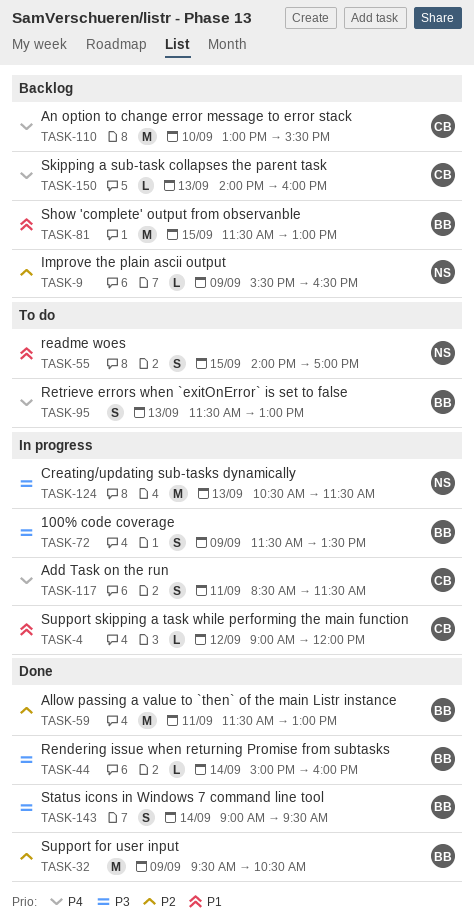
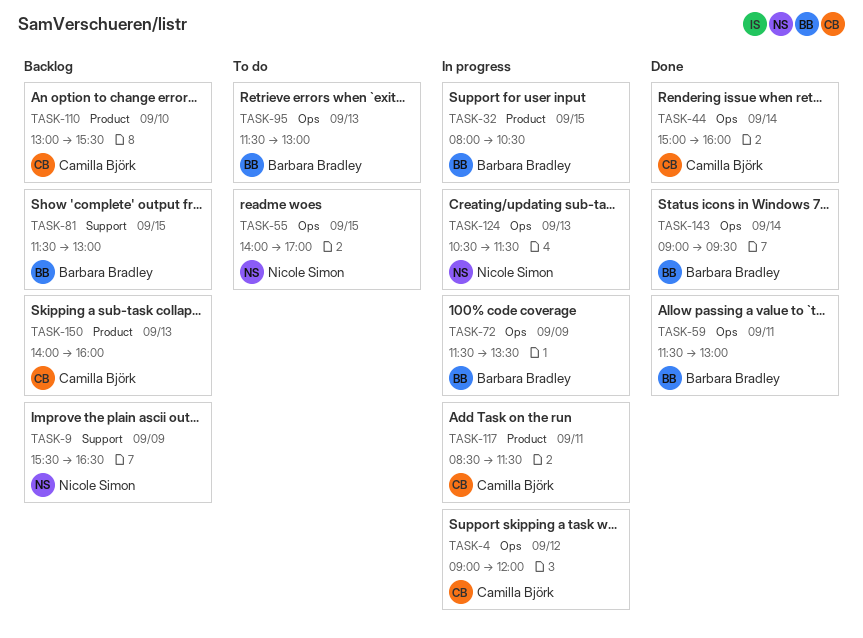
TASK-32, status: Done -> In progress
TASK-32, day: Sep 9 -> Sep 15
TASK-32, begins: 09:30 -> 08:00
TASK-44, owner: Barbara Bradley -> Camilla Björk

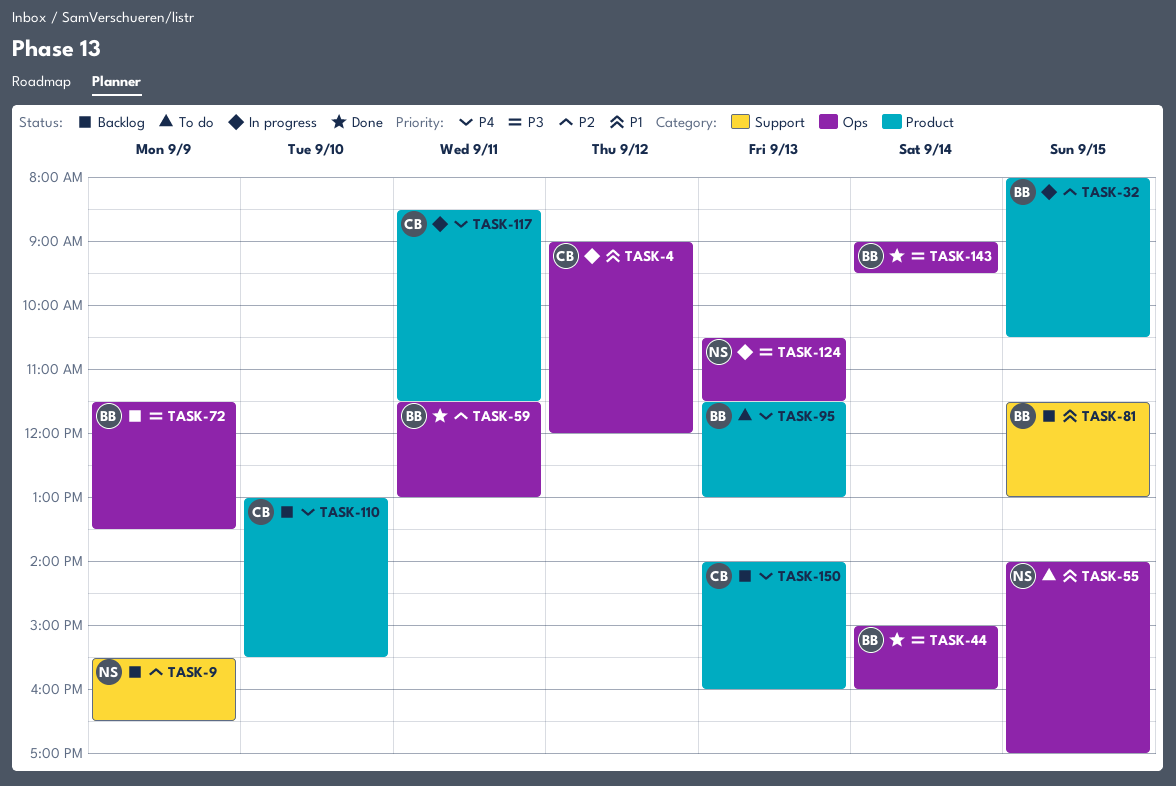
TASK-44, owner: Camilla Björk -> Barbara Bradley
TASK-72, status: In progress -> Backlog
TASK-95, label: Ops -> Product

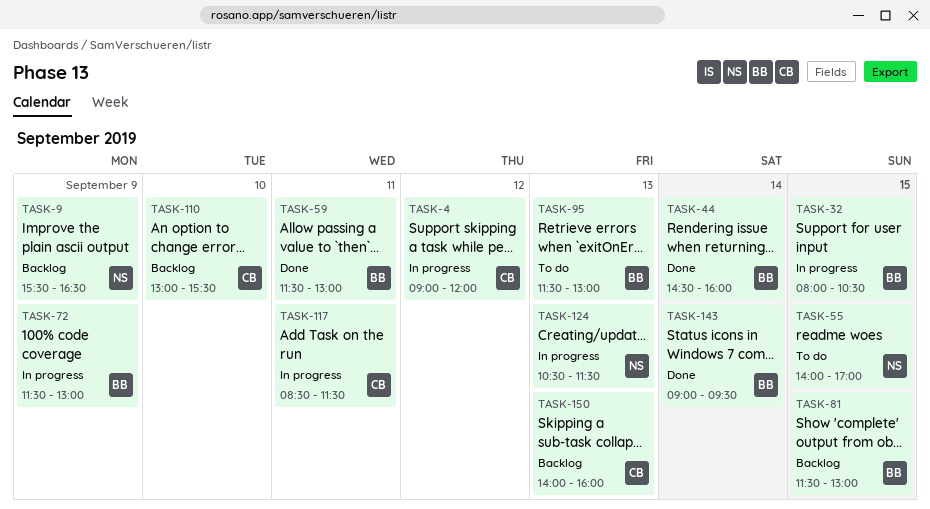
TASK-44, begins: 15:00 -> 14:30
TASK-72, status: Backlog -> In progress
TASK-72, ends: 13:30 -> 13:00

